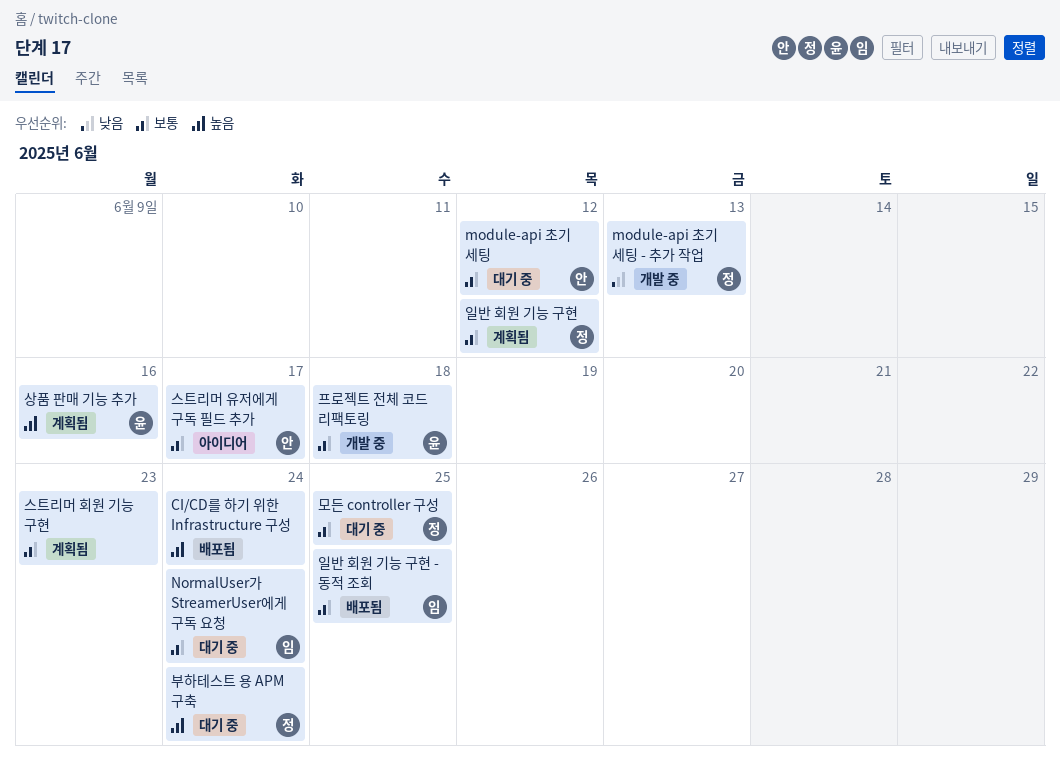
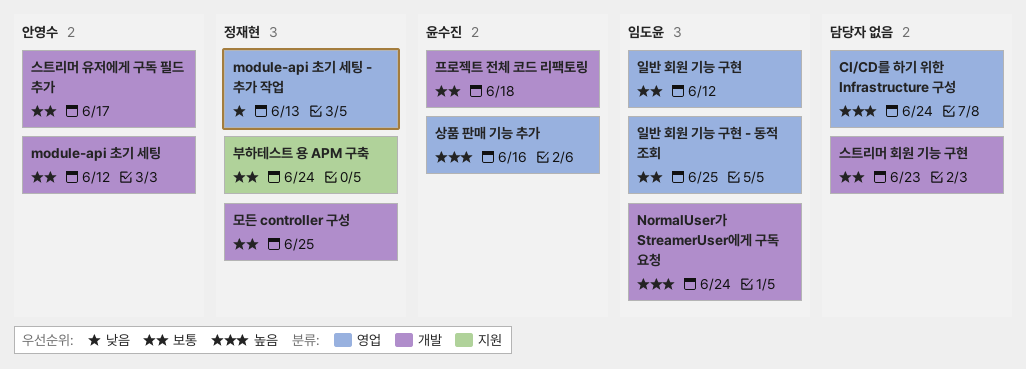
NormalUser가 StreamerUser에게 구독 요청, priority: 보통 -> 높음
부하테스트 용 APM 구축, priority: 높음 -> 보통
일반 회원 기능 구현, owner: 정재현 -> 임도윤

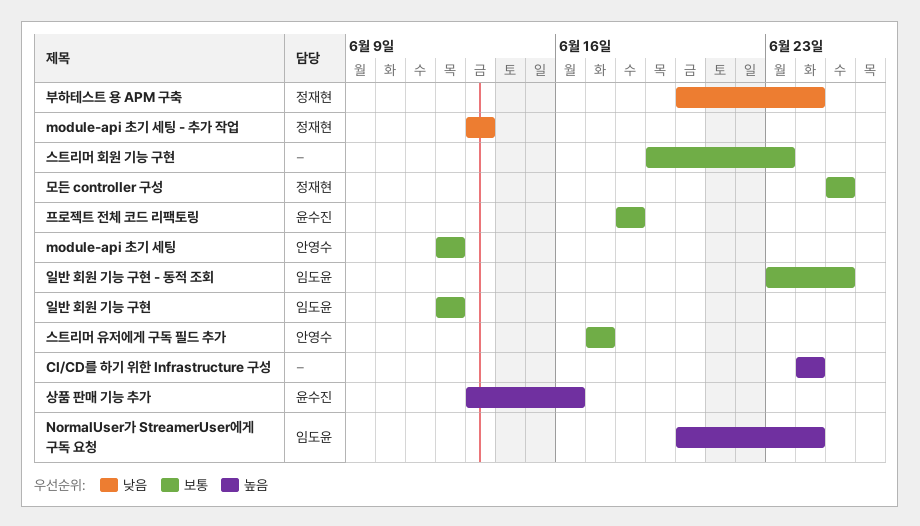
부하테스트 용 APM 구축, priority: 보통 -> 낮음

